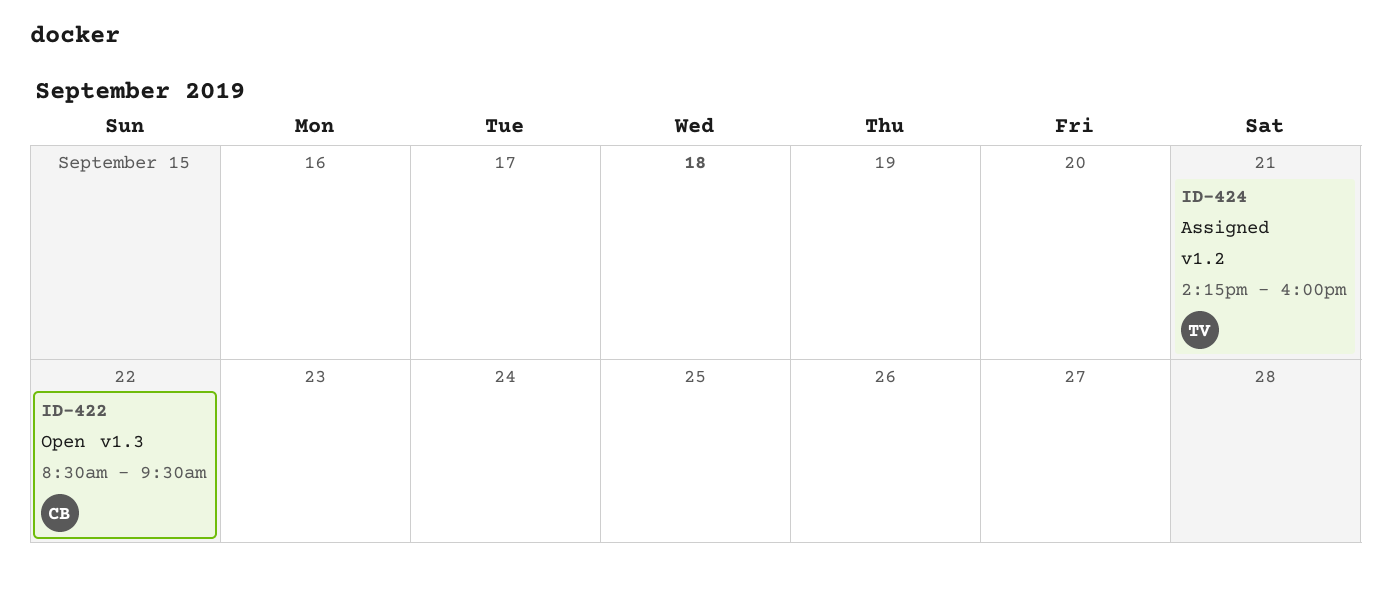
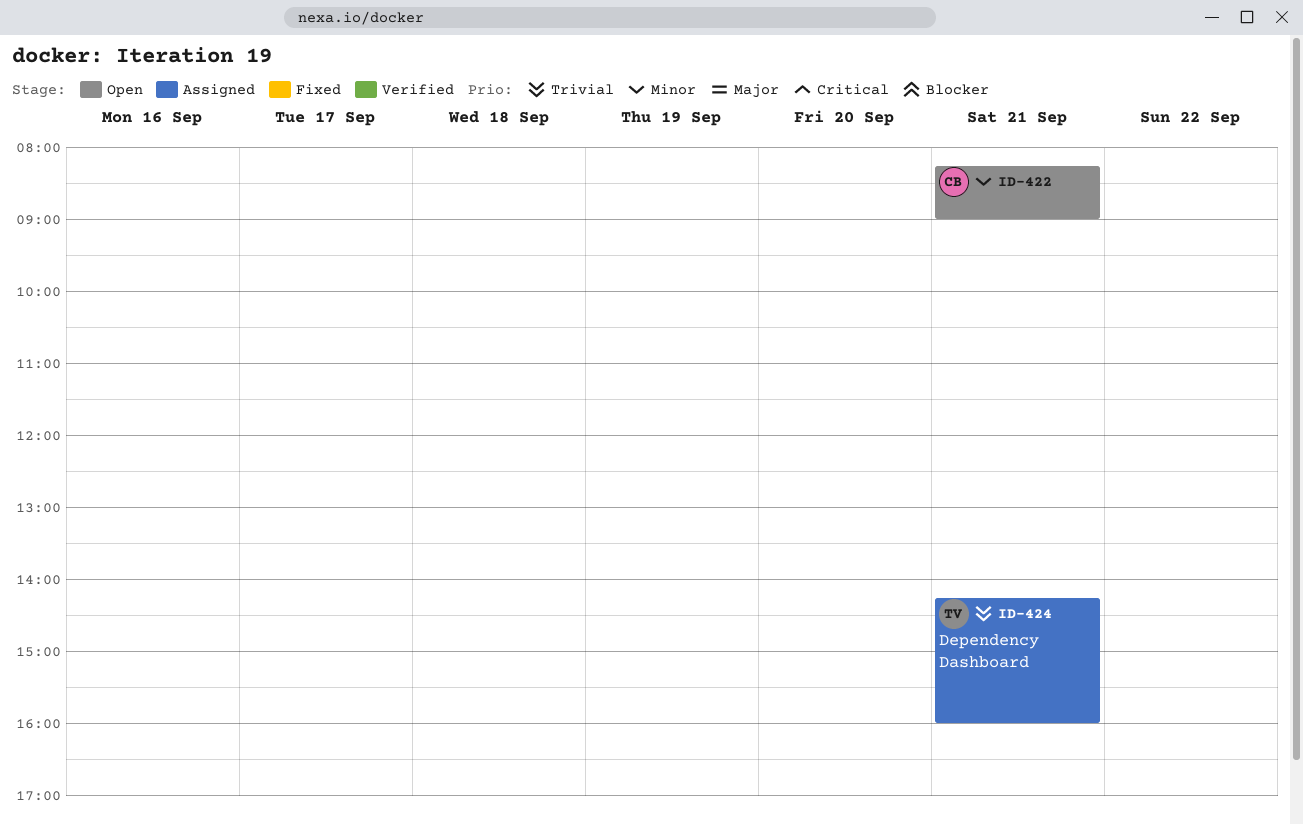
ID-422, day: Sep 22 -> Sep 21
ID-422, begins: 08:30 -> 08:15
ID-422, ends: 09:30 -> 09:00

